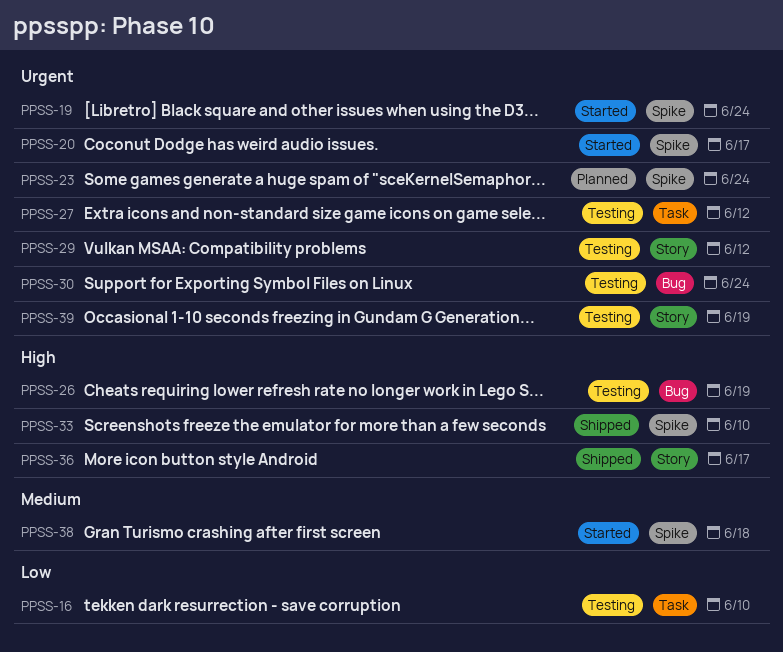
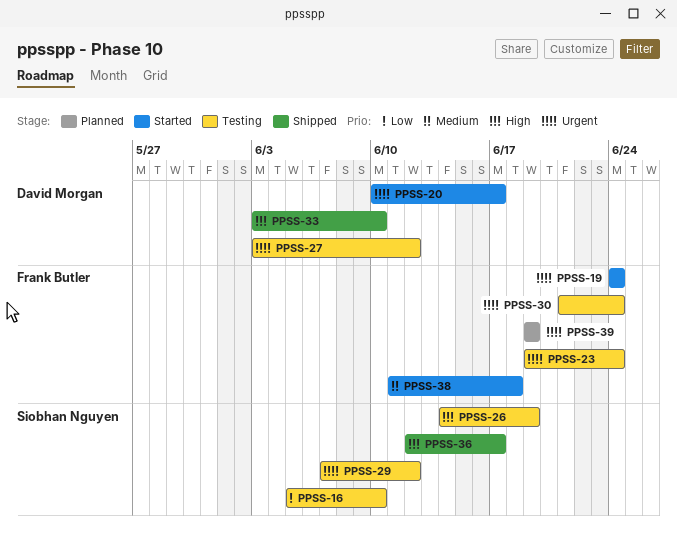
PPSS-23, status: Planned -> Testing
PPSS-39, status: Testing -> Planned

